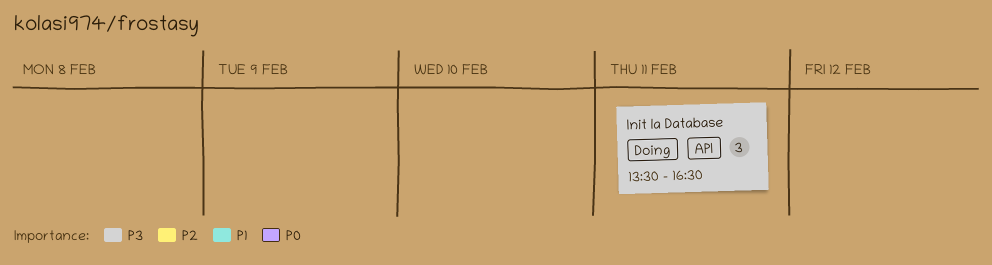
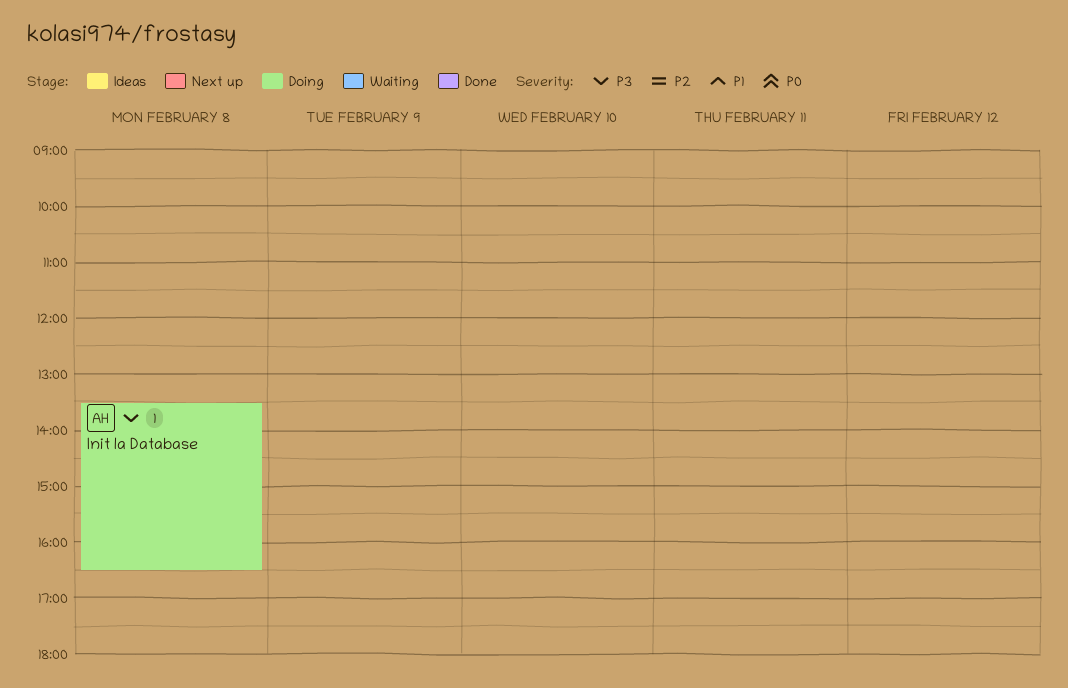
Init la Database, estimate: 3 -> 1
Init la Database, day: Feb 11 -> Feb 8

